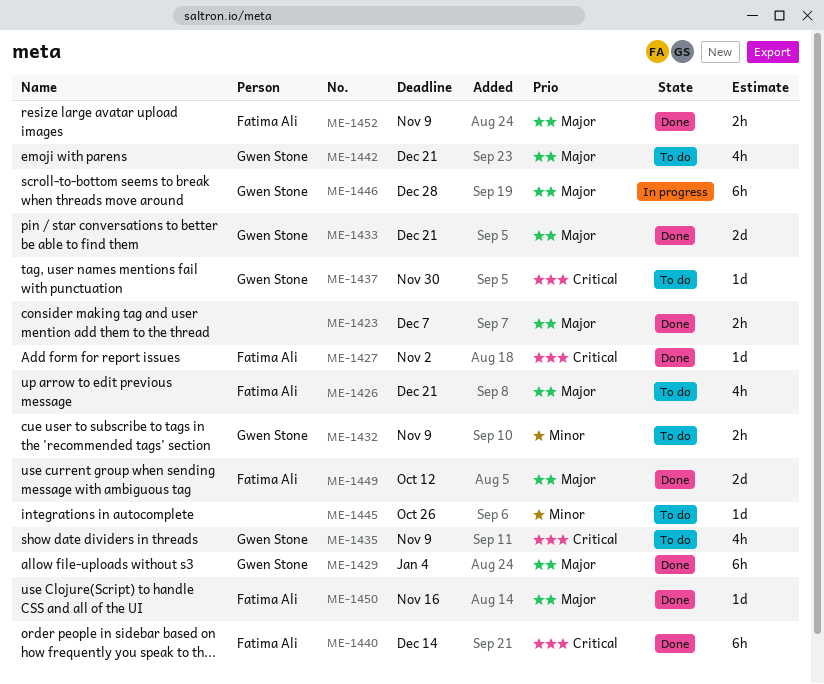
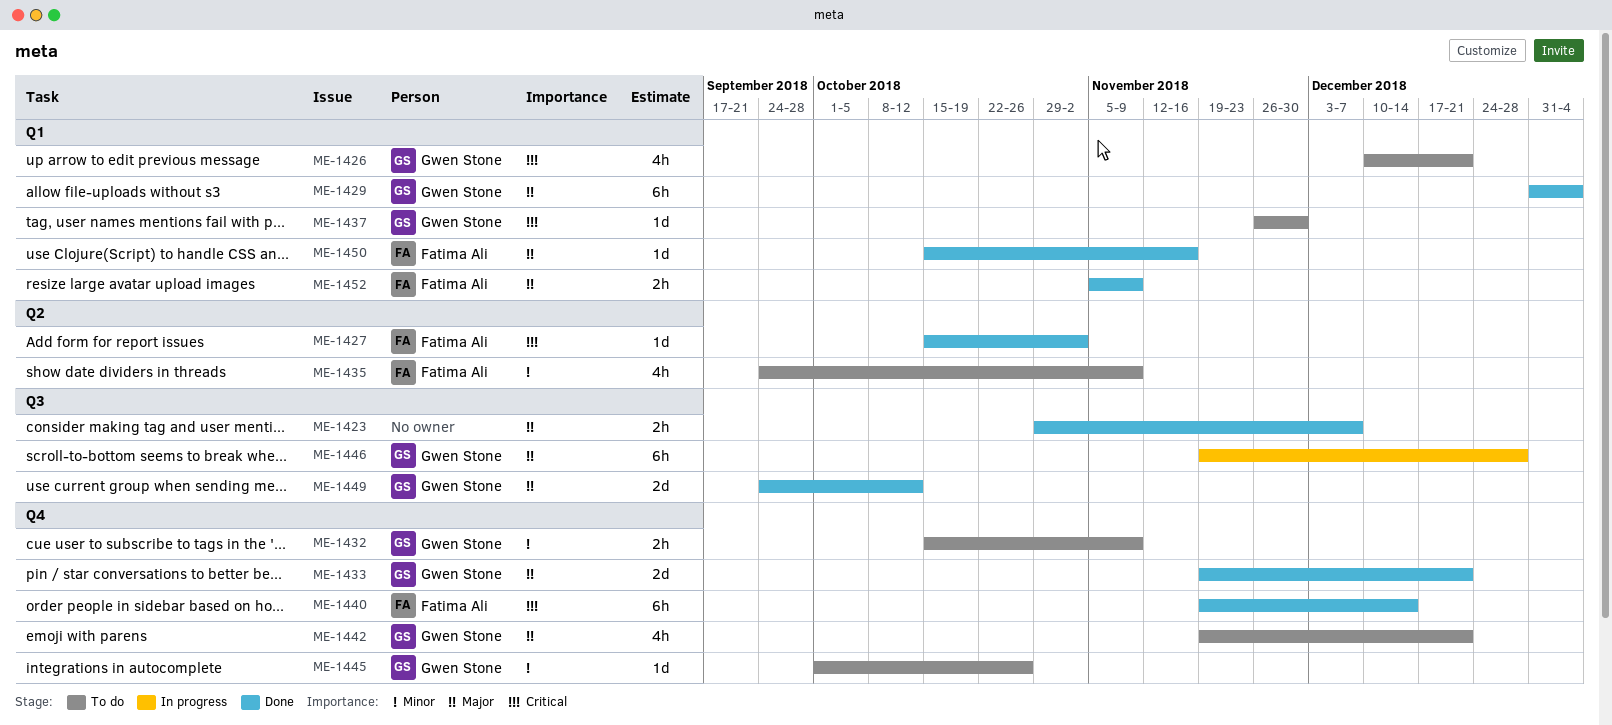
ME-1426, owner: Fatima Ali -> Gwen Stone
ME-1426, priority: Major -> Critical
ME-1435, owner: Gwen Stone -> Fatima Ali
ME-1435, priority: Critical -> Minor
ME-1445, owner: none -> Gwen Stone
ME-1449, owner: Fatima Ali -> Gwen Stone

